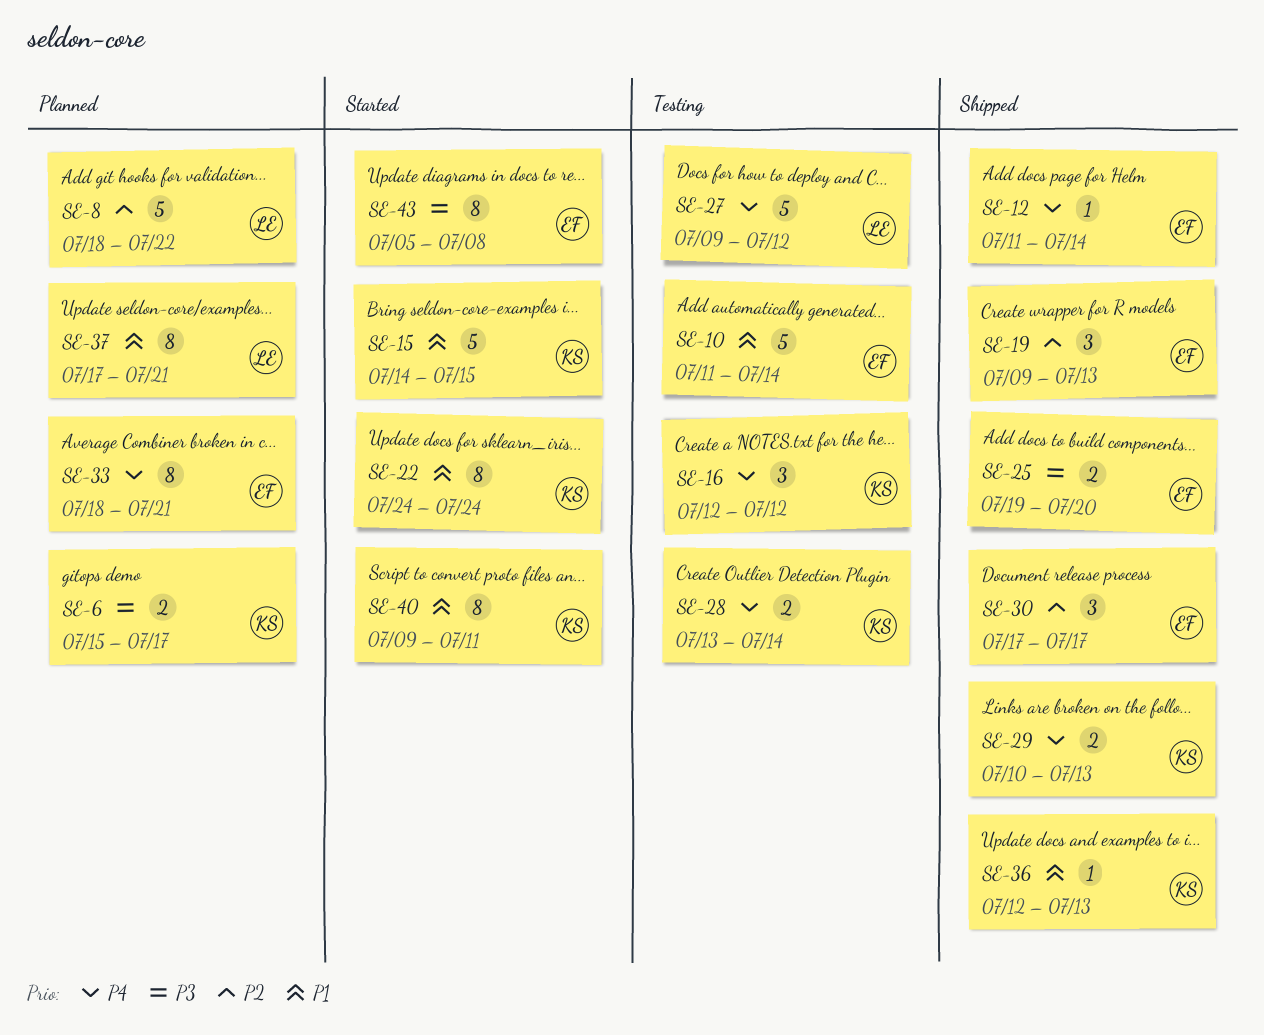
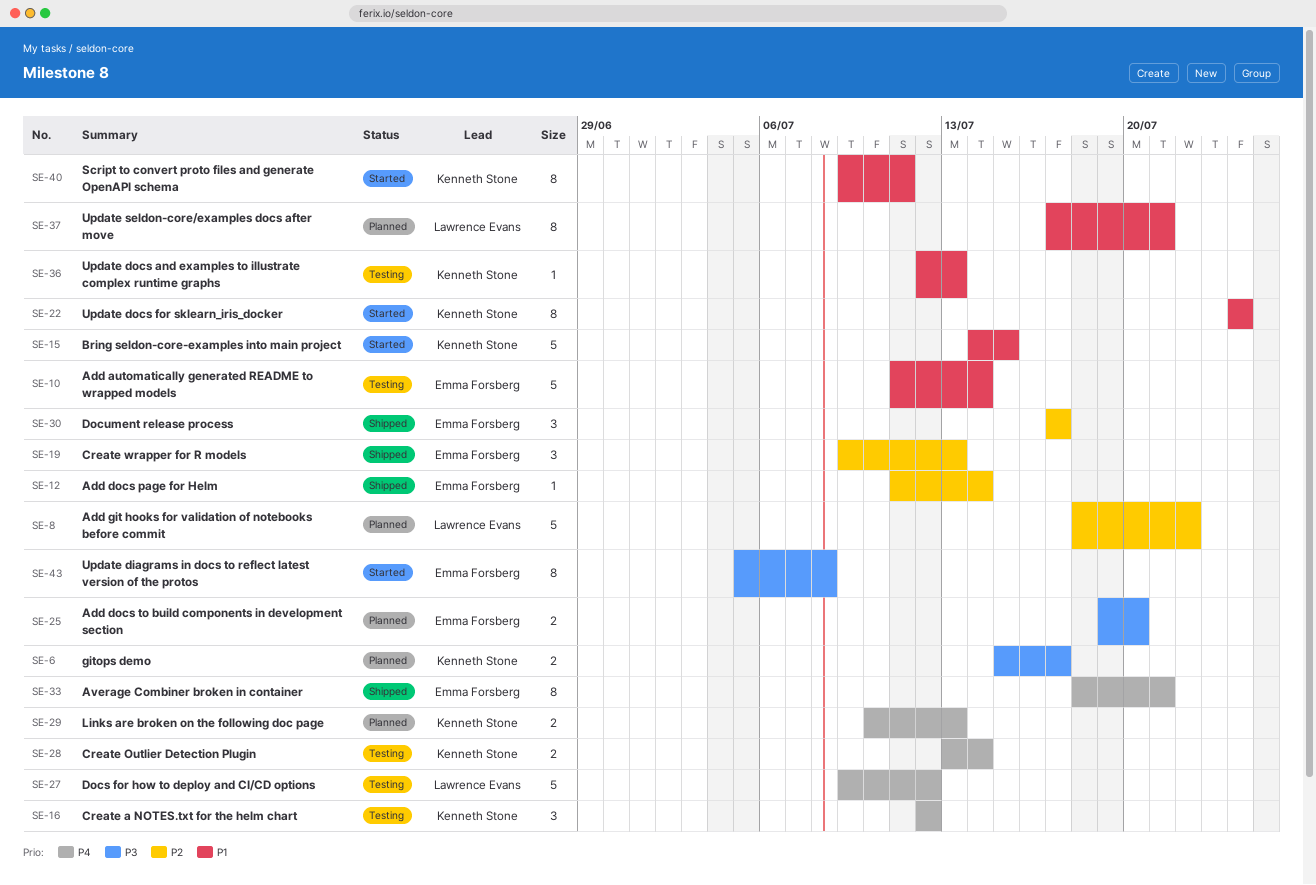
SE-12, priority: P4 -> P2
SE-25, status: Shipped -> Planned
SE-29, status: Shipped -> Planned
SE-33, status: Planned -> Shipped
SE-36, status: Shipped -> Testing

